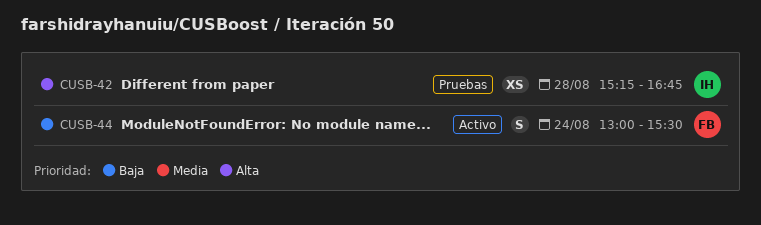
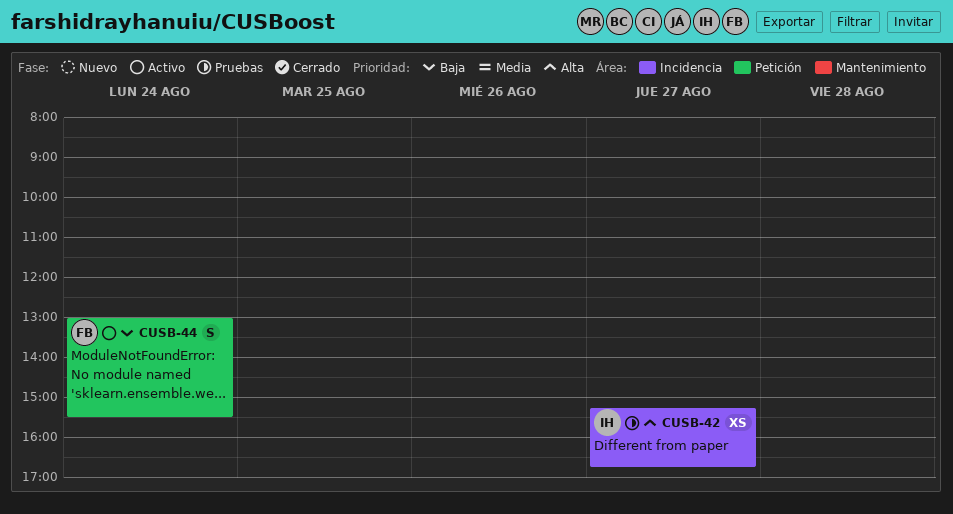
CUSB-42, day: Aug 28 -> Aug 27

